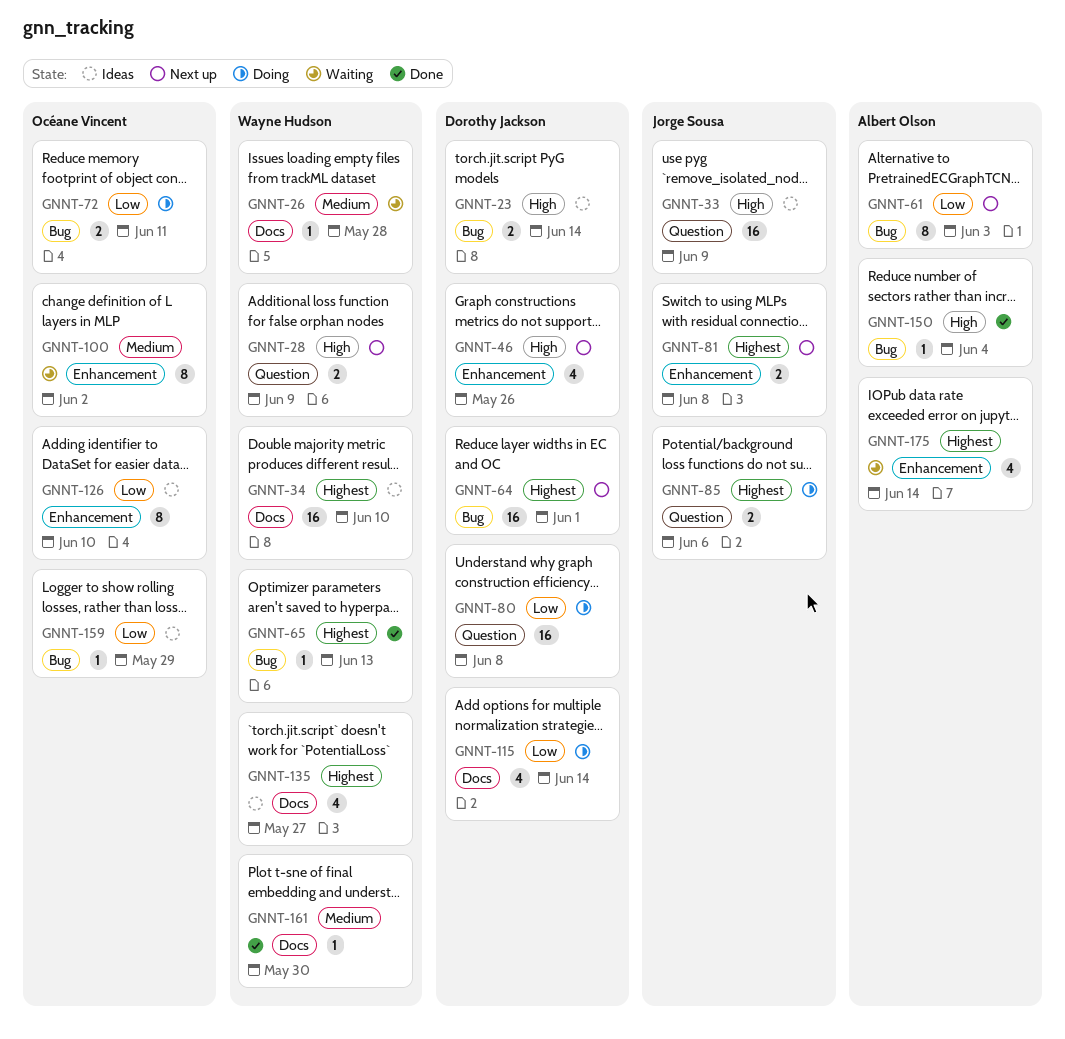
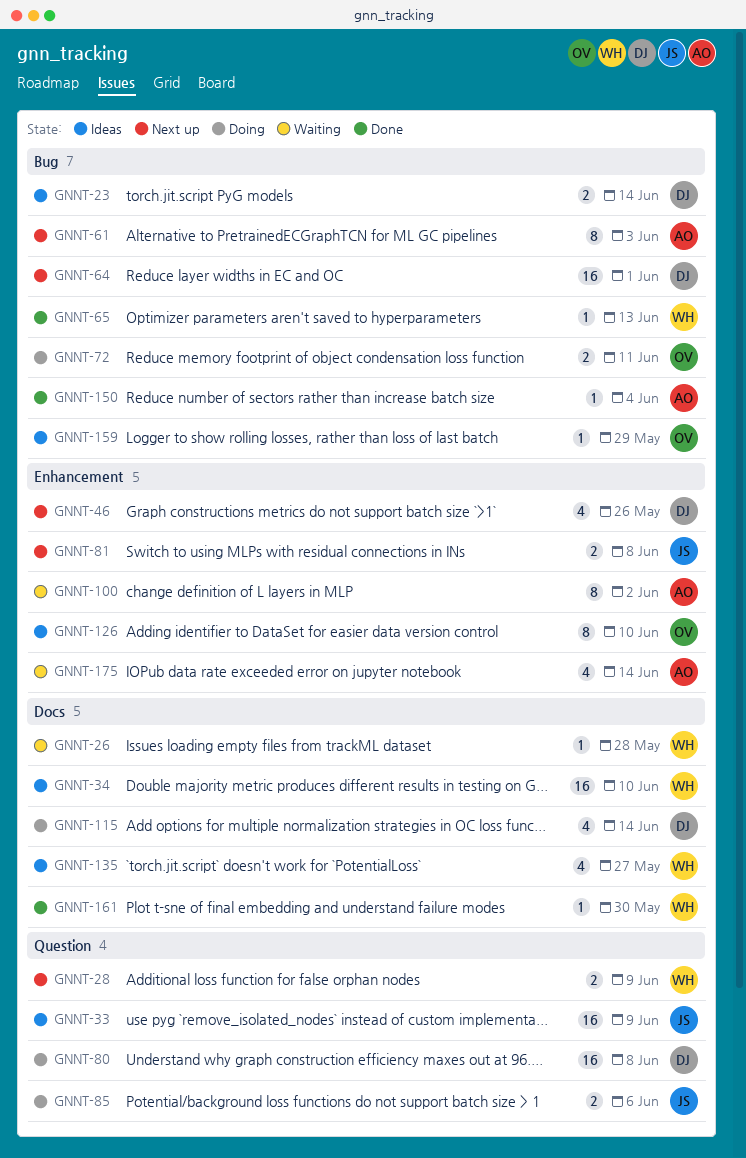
GNNT-100, owner: Océane Vincent -> Albert Olson

